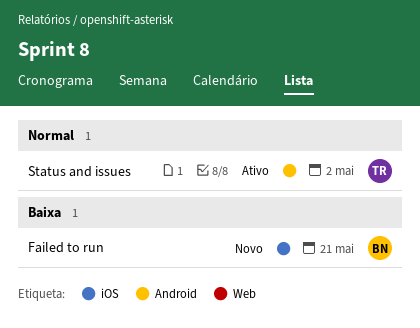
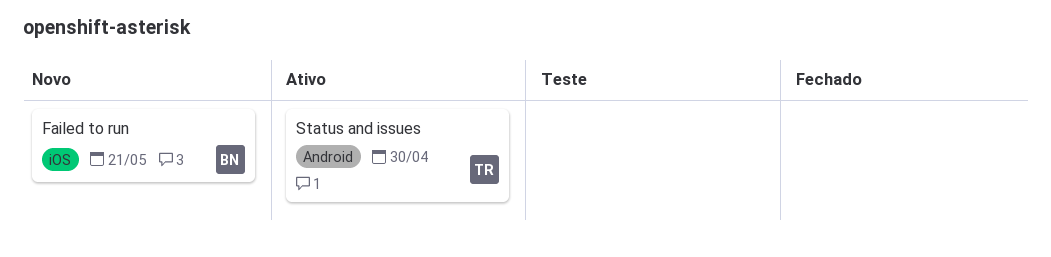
Status and issues, due: May 2 -> Apr 30

